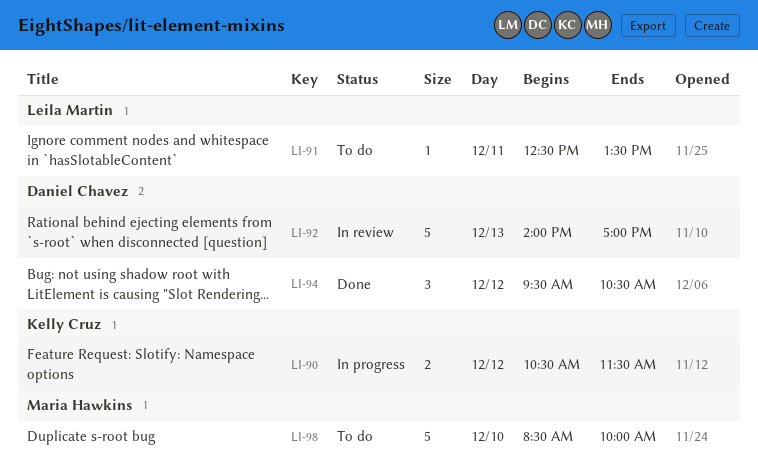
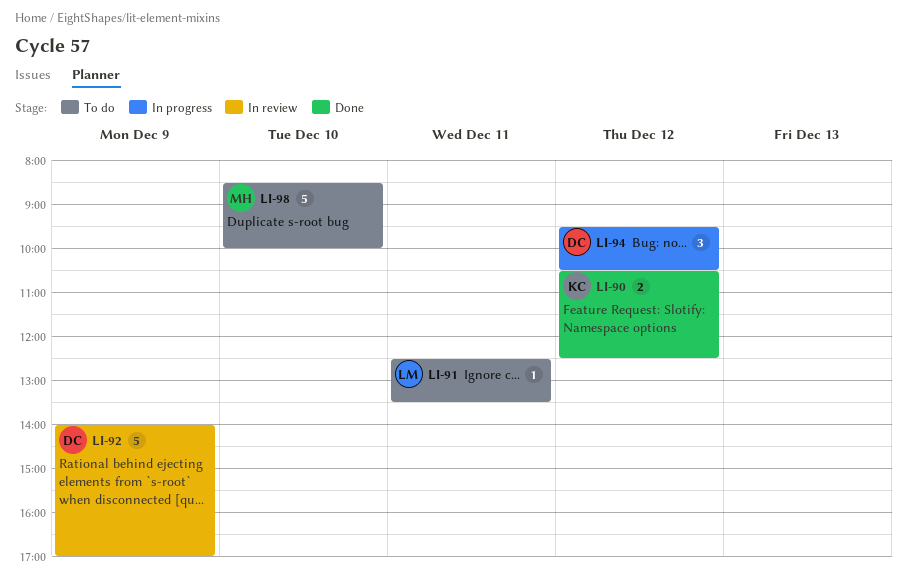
LI-90, status: In progress -> Done
LI-90, ends: 11:30 -> 12:30
LI-92, day: Dec 13 -> Dec 9
LI-94, status: Done -> In progress

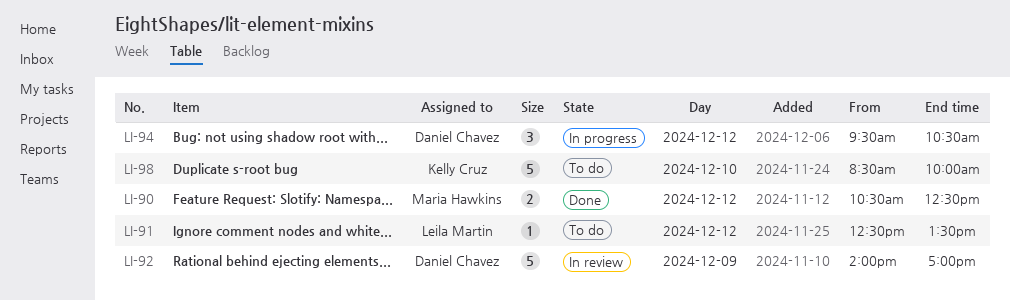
LI-90, owner: Kelly Cruz -> Maria Hawkins
LI-91, day: Dec 11 -> Dec 12
LI-98, owner: Maria Hawkins -> Kelly Cruz

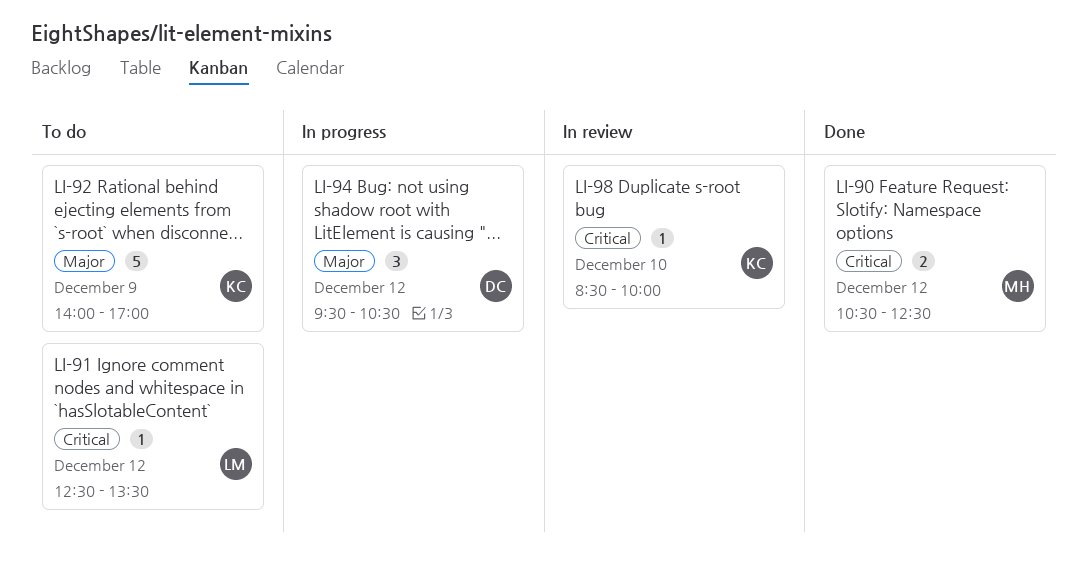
LI-92, status: In review -> To do
LI-92, owner: Daniel Chavez -> Kelly Cruz
LI-98, status: To do -> In review
LI-98, estimate: 5 -> 1

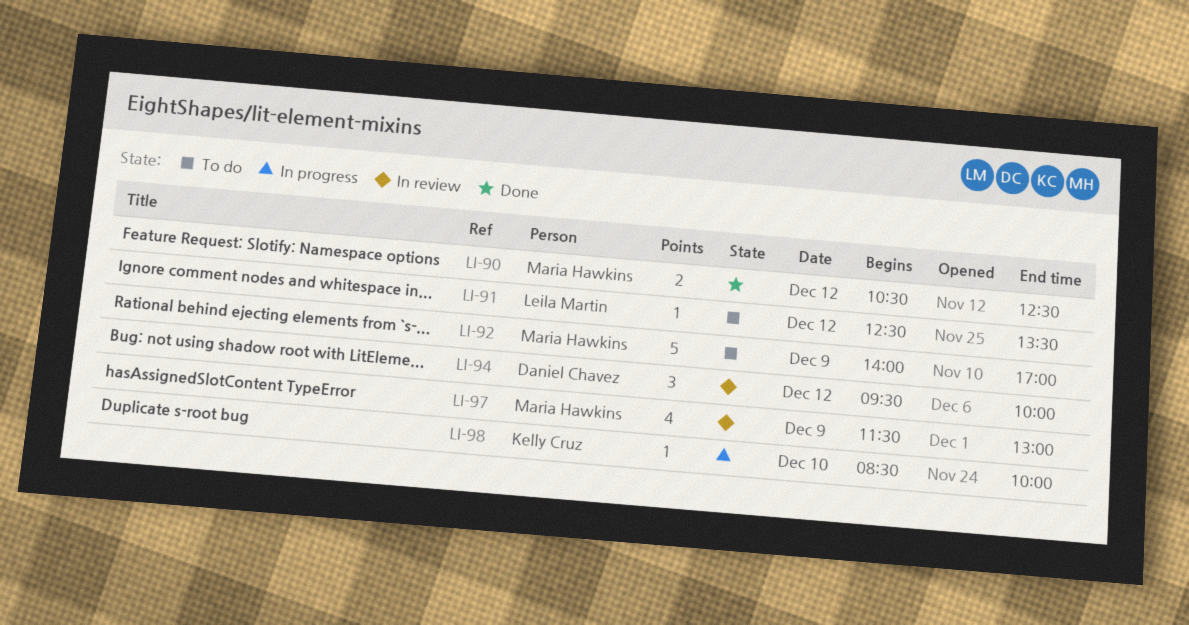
LI-92, owner: Kelly Cruz -> Maria Hawkins
LI-94, status: In progress -> In review
LI-94, ends: 10:30 -> 10:00
LI-97: none -> present
LI-98, status: In review -> In progress

